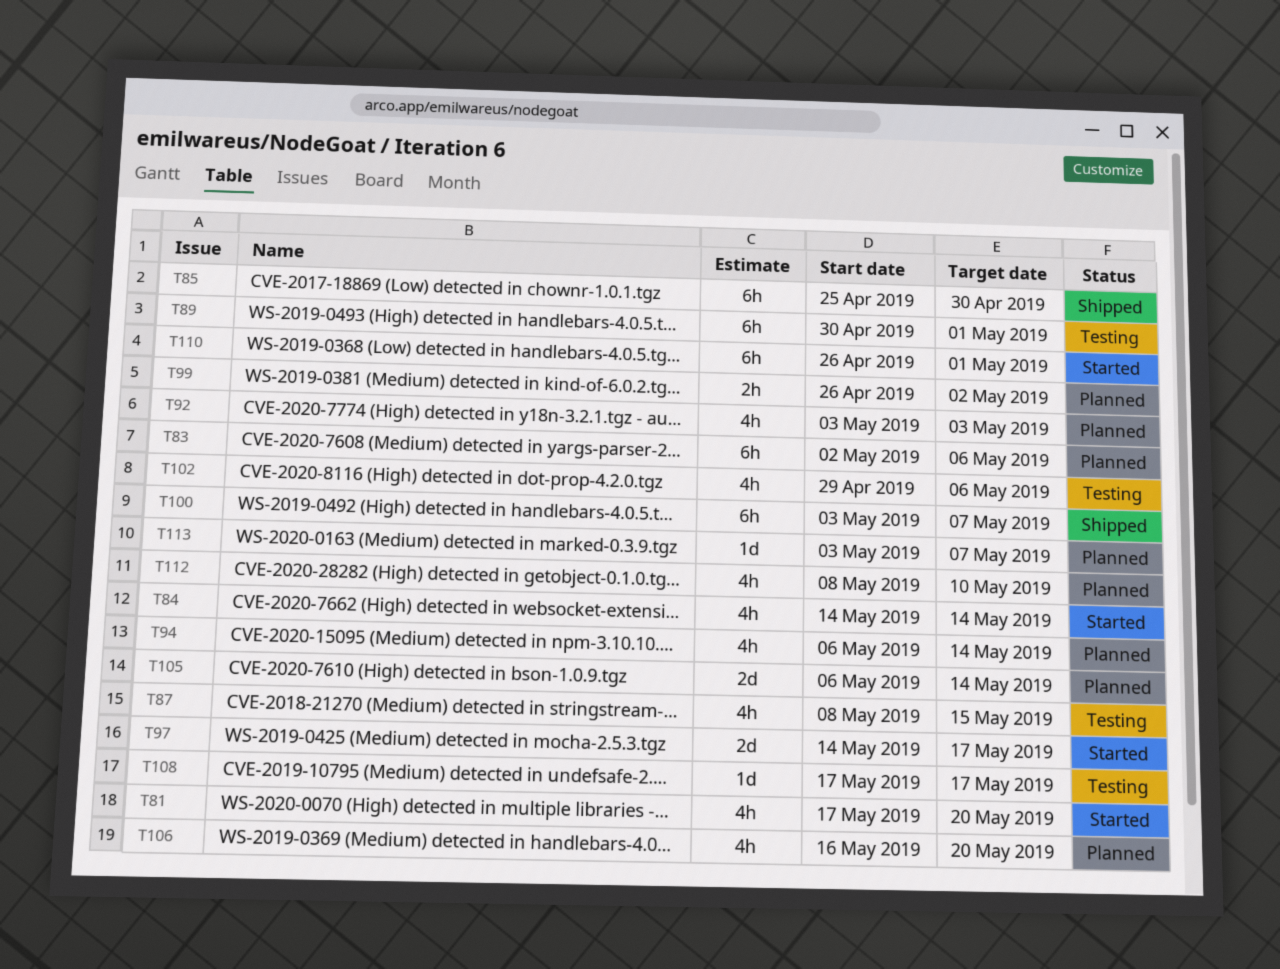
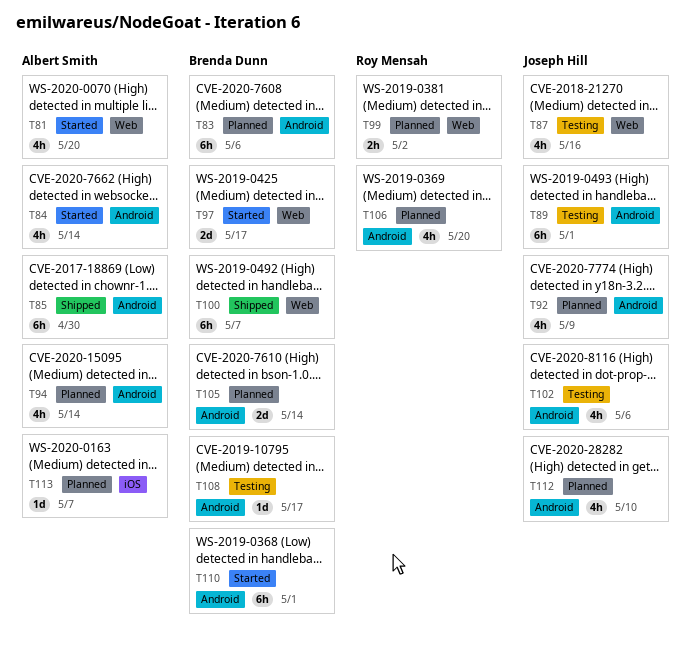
T87, due: May 15 -> May 16
T92, due: May 3 -> May 9

